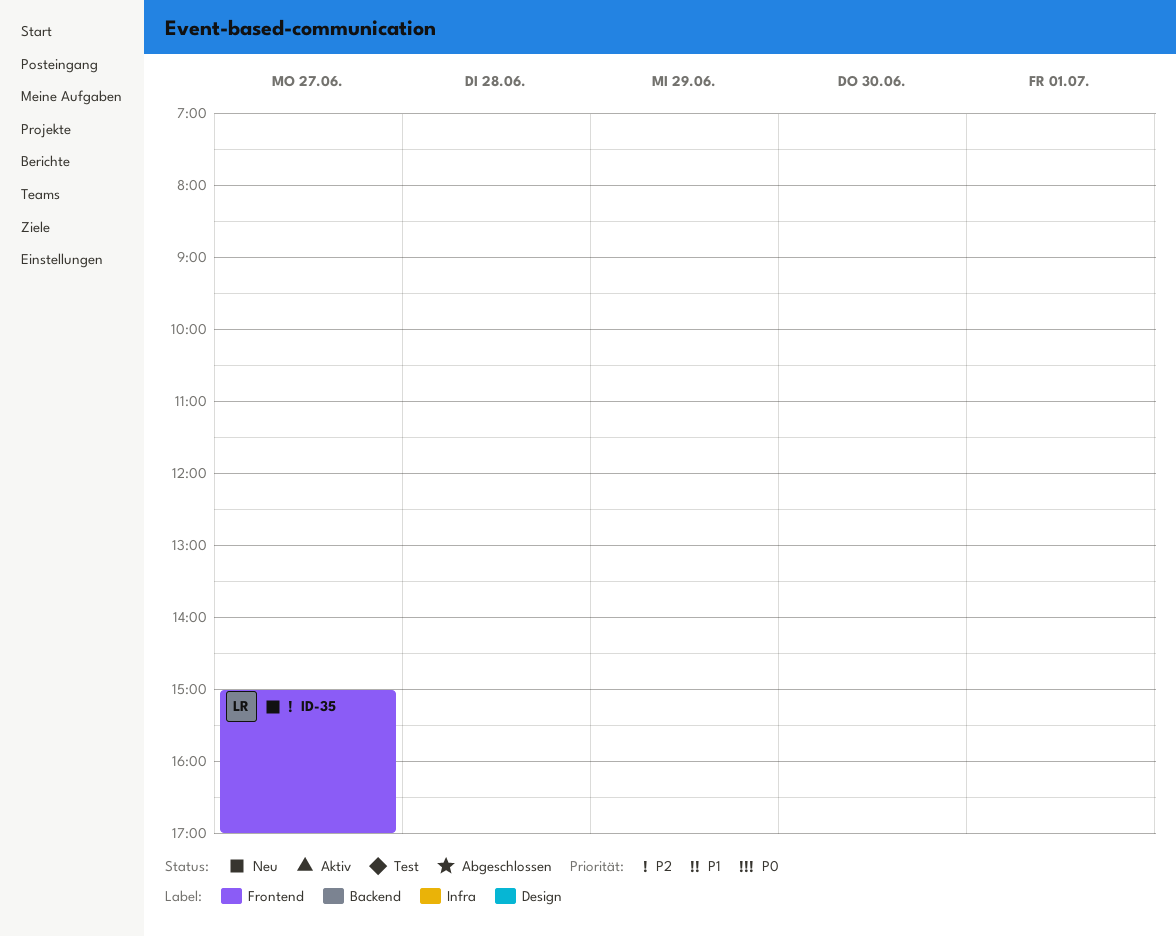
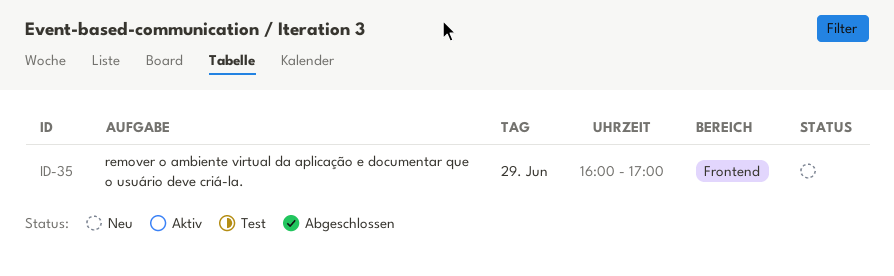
ID-35, day: Jun 27 -> Jun 29
ID-35, begins: 15:00 -> 16:00

